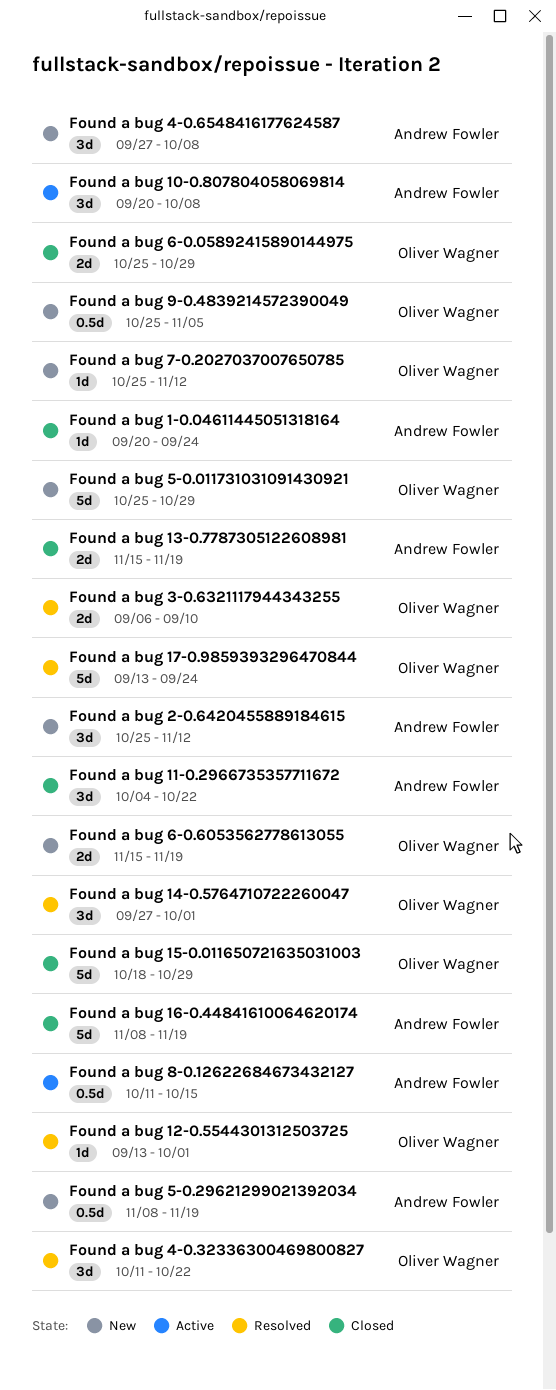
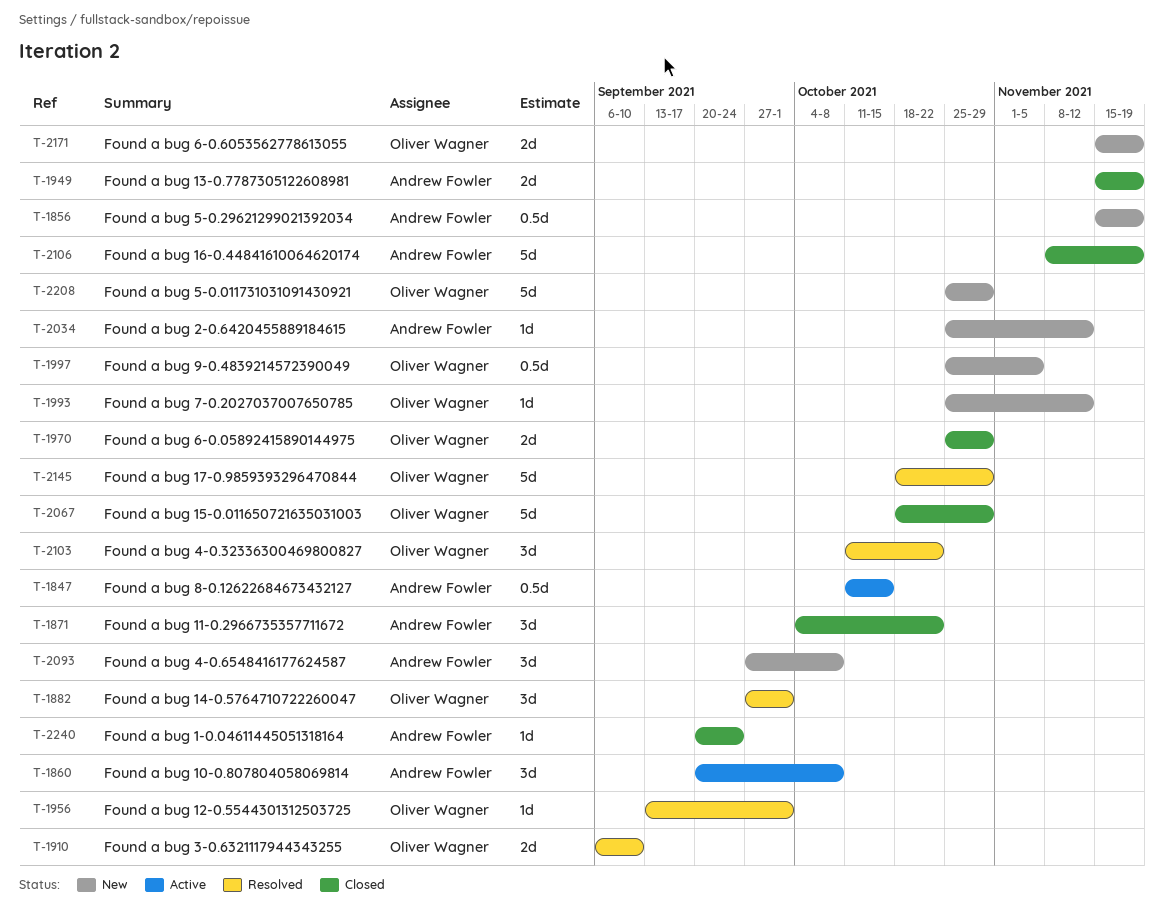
Found a bug 17-0.9859393296470844, start: Sep 13 -> Oct 18
Found a bug 17-0.9859393296470844, due: Sep 24 -> Oct 29
Found a bug 2-0.6420455889184615, estimate: 3d -> 1d
Found a bug 5-0.29621299021392034, start: Nov 8 -> Nov 15

